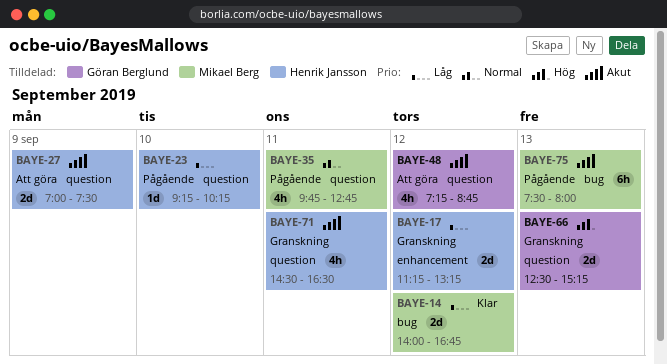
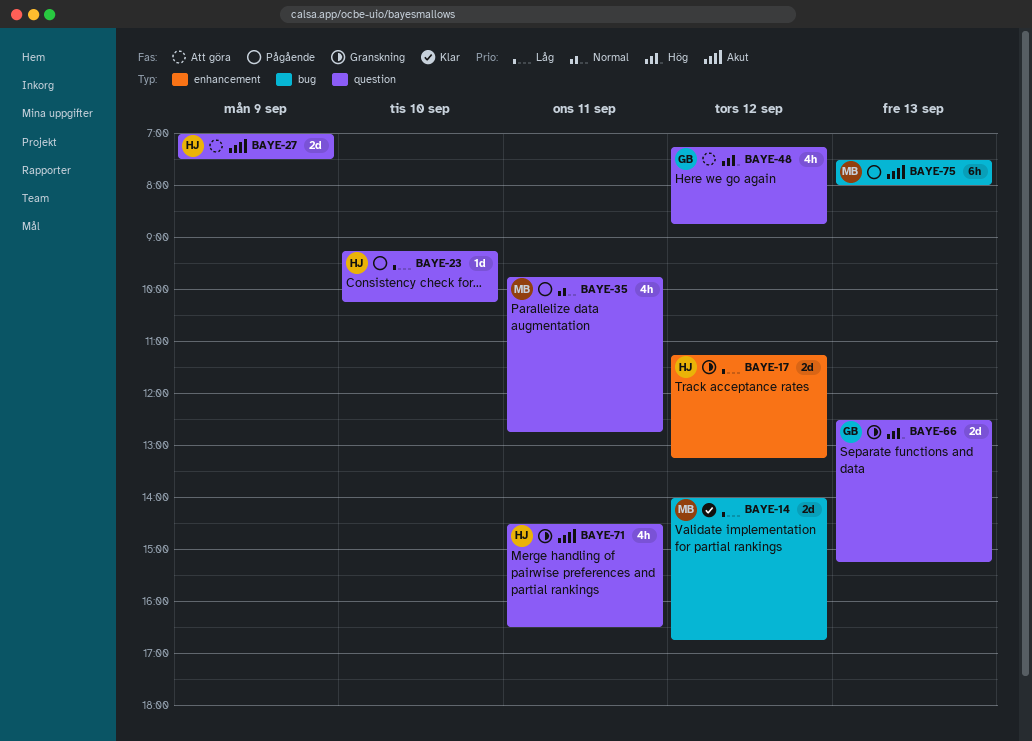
BAYE-48, priority: Akut -> Hög

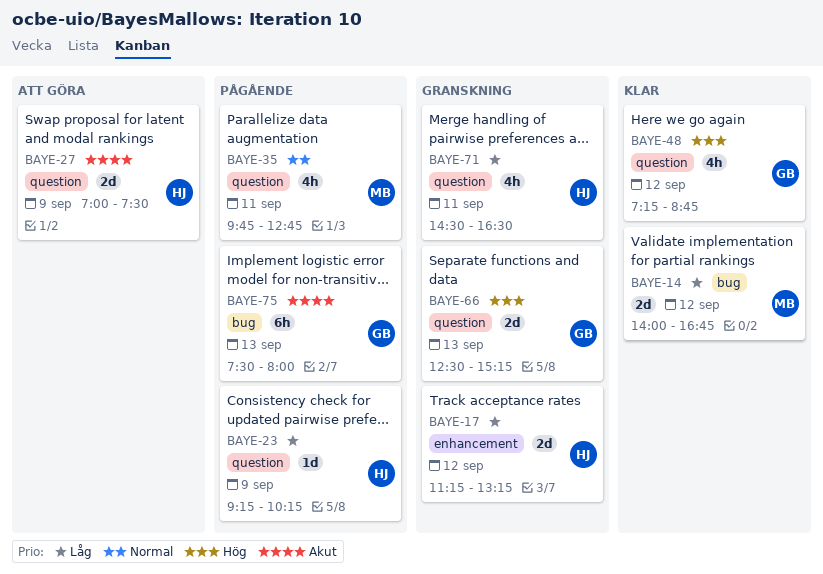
BAYE-23, day: Sep 10 -> Sep 9
BAYE-48, status: Att göra -> Klar
BAYE-71, priority: Akut -> Låg
BAYE-75, owner: MB -> GB

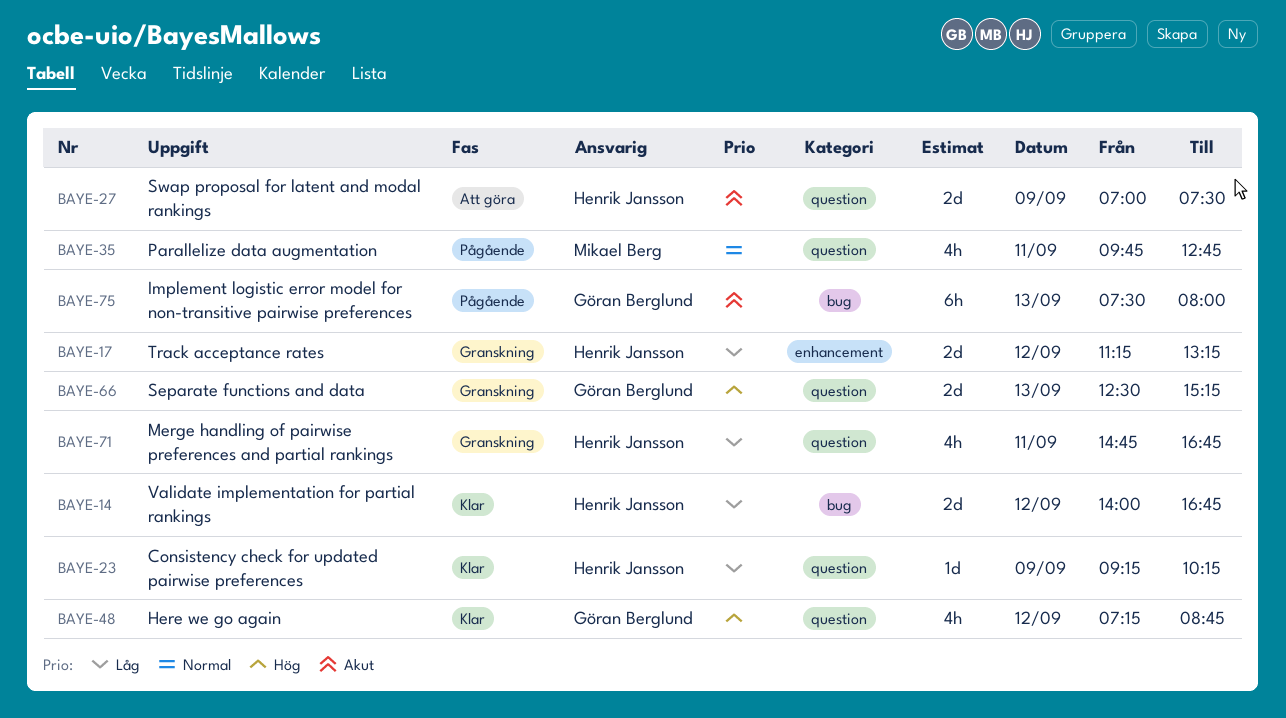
BAYE-14, owner: Mikael Berg -> Henrik Jansson
BAYE-23, status: Pågående -> Klar
BAYE-71, begins: 14:30 -> 14:45
BAYE-71, ends: 16:30 -> 16:45

